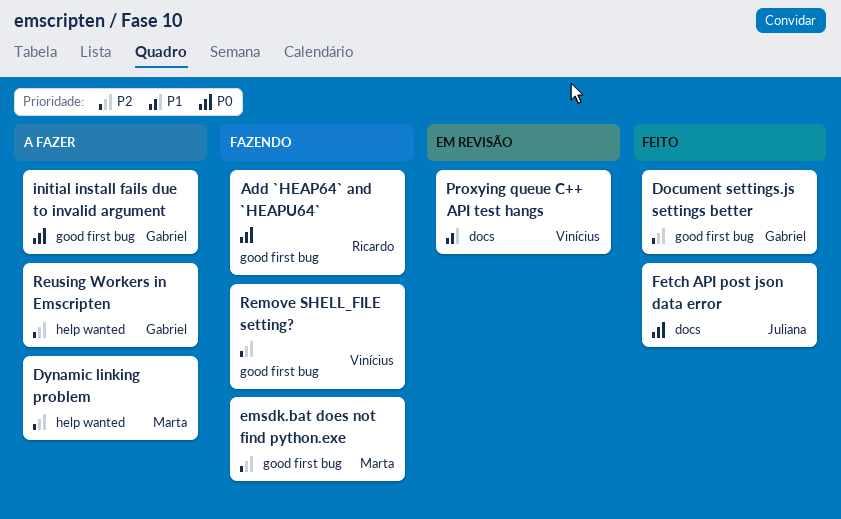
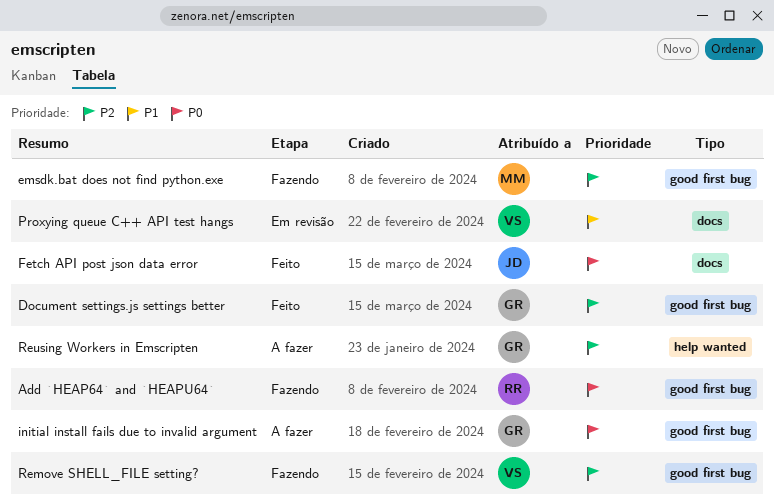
Dynamic linking problem: present -> none

